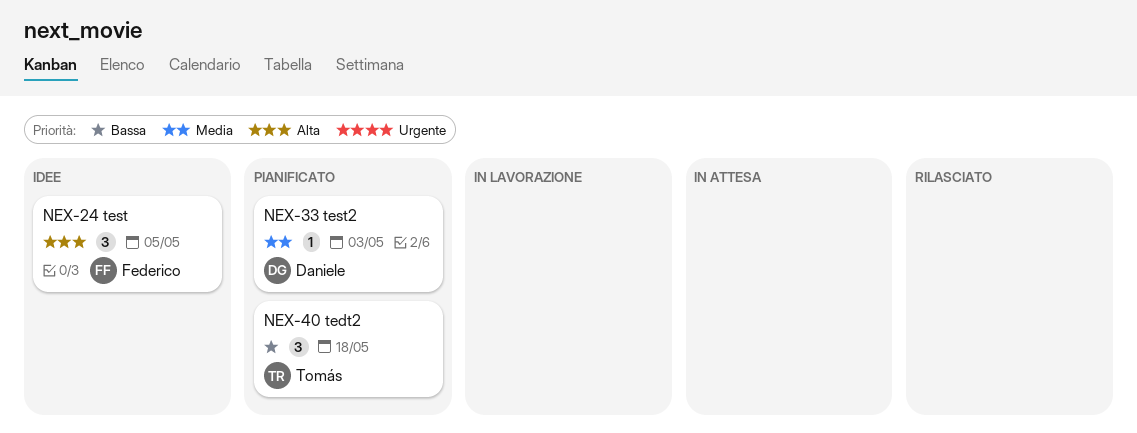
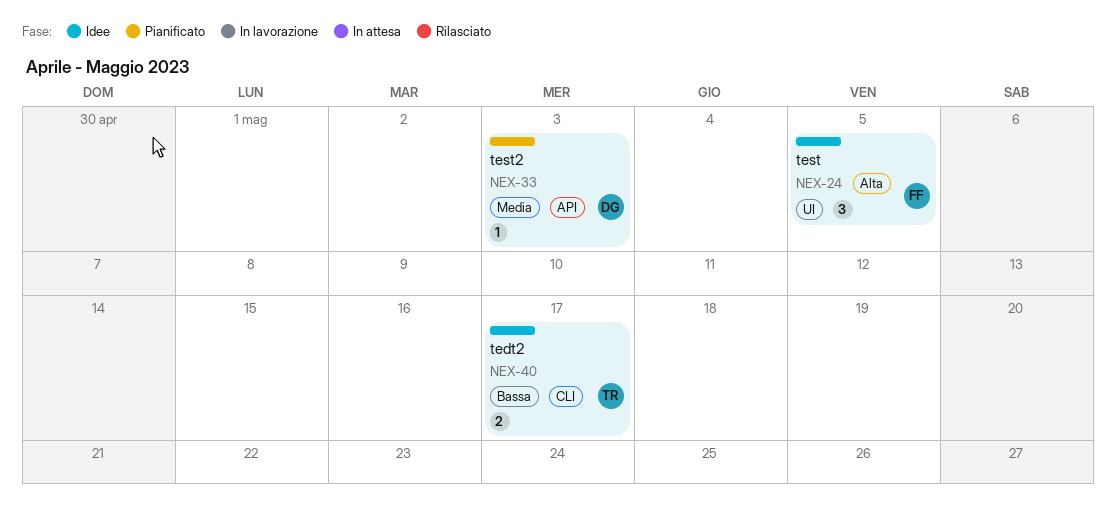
NEX-40, status: Pianificato -> Idee
NEX-40, estimate: 3 -> 2
NEX-40, due: May 18 -> May 17

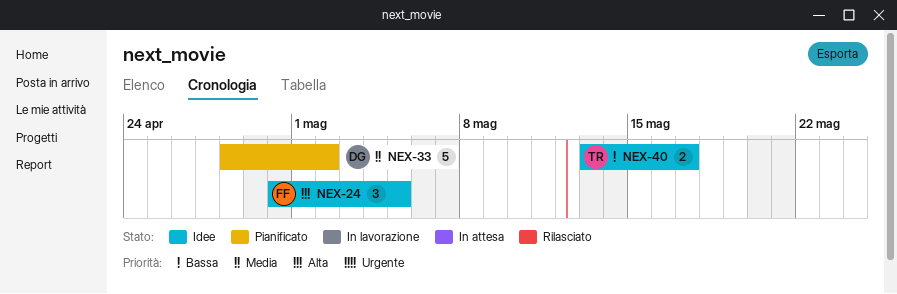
NEX-33, estimate: 1 -> 5
NEX-33, due: May 3 -> May 2

